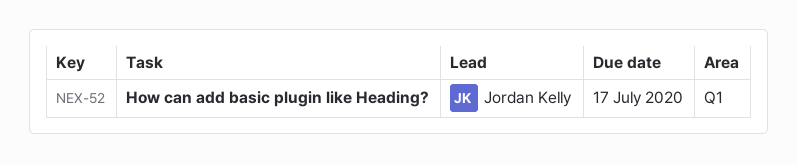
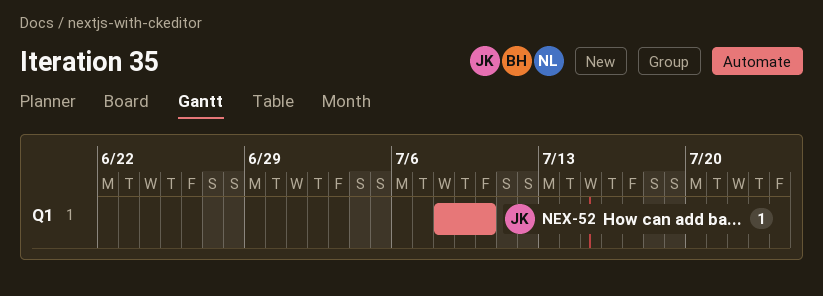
NEX-52, due: Jul 17 -> Jul 10

